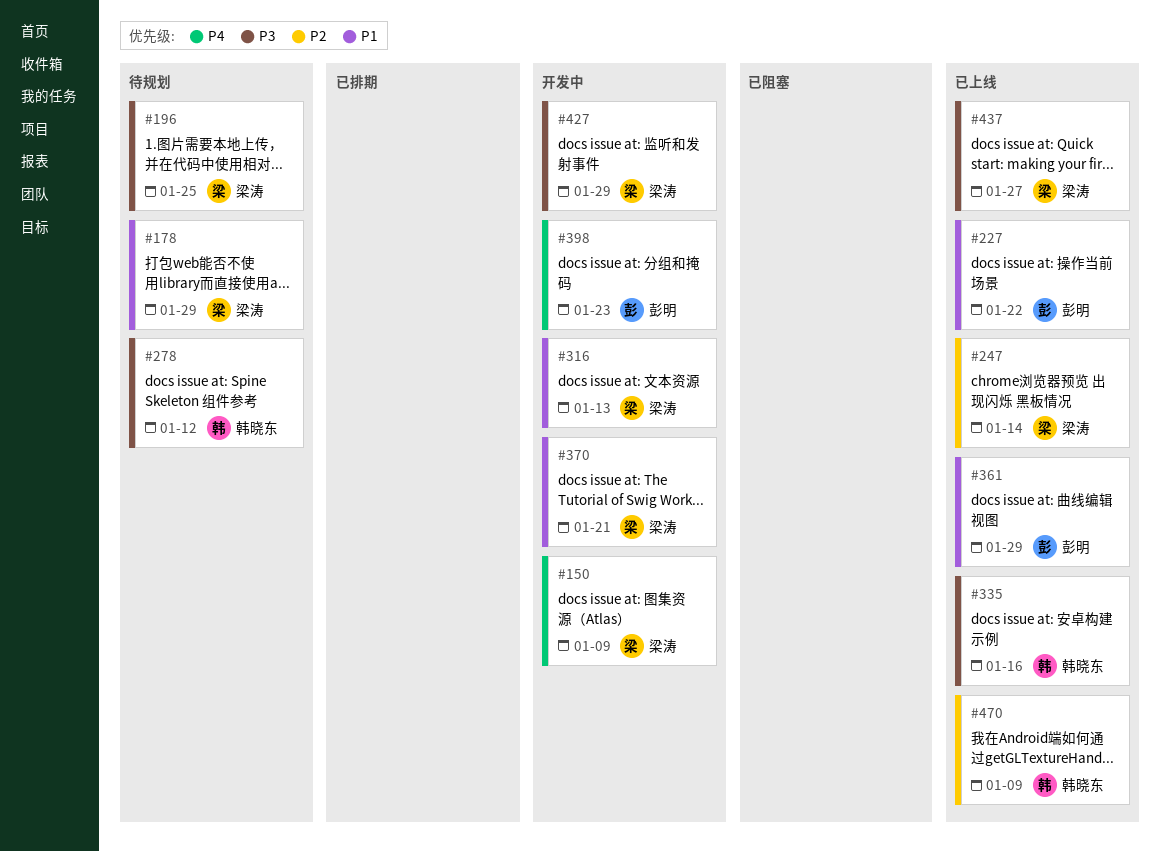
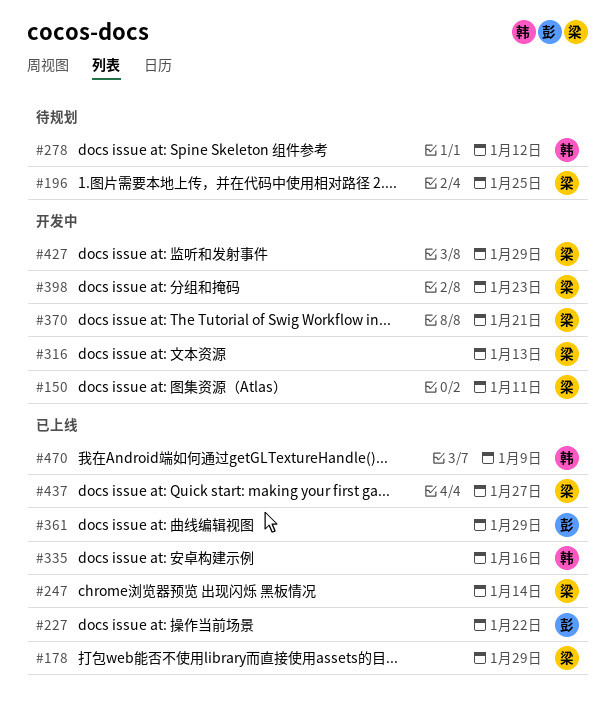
#150, due: Jan 9 -> Jan 11
#178, status: 待规划 -> 已上线
#398, owner: 彭明 -> 梁涛

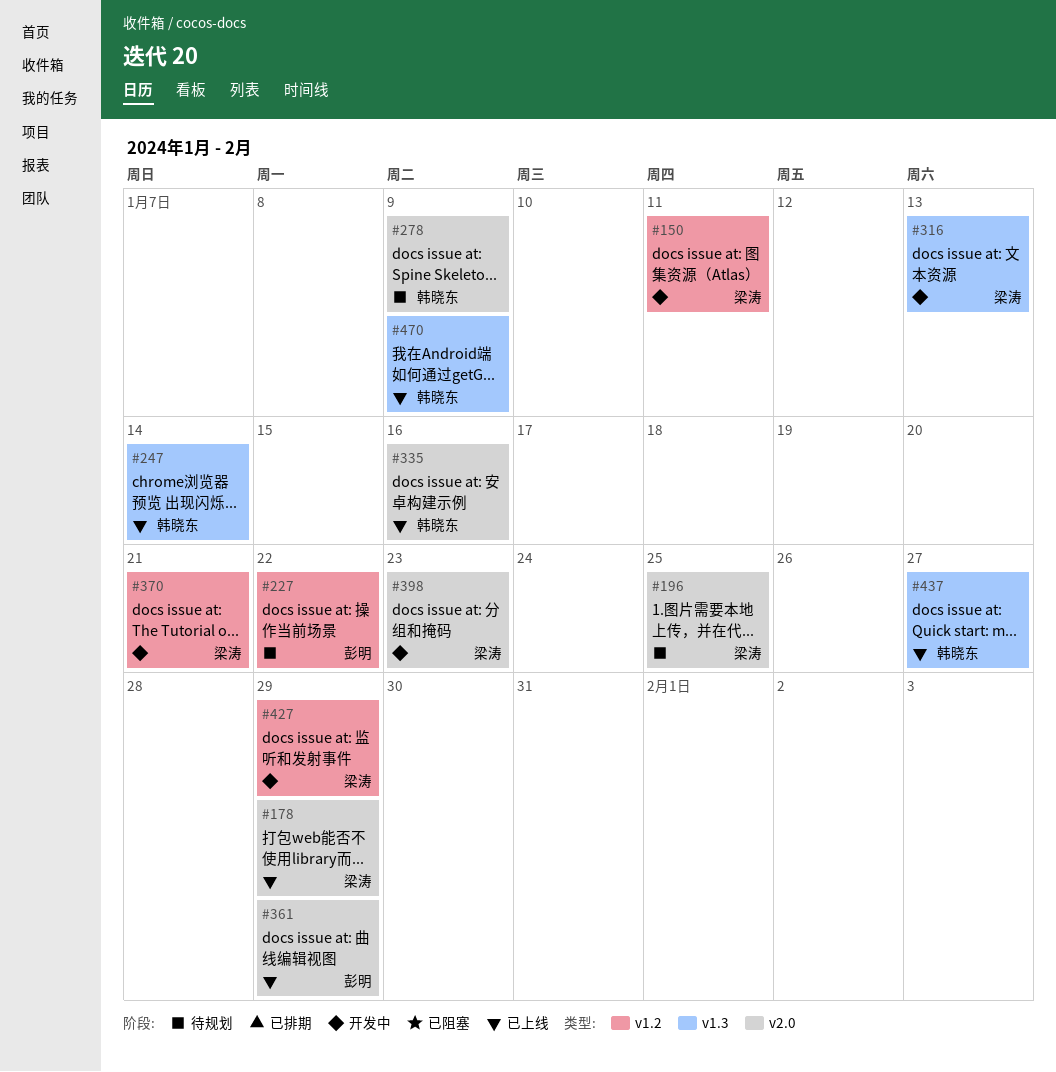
#227, status: 已上线 -> 待规划
#247, owner: 梁涛 -> 韩晓东
#278, due: Jan 12 -> Jan 9
#437, owner: 梁涛 -> 韩晓东

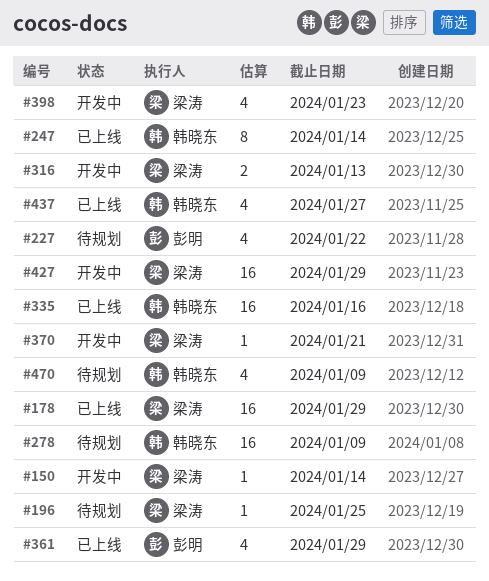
#150, due: Jan 11 -> Jan 14
#470, status: 已上线 -> 待规划

